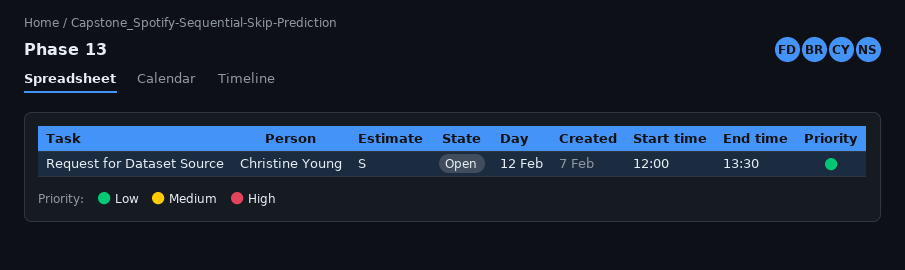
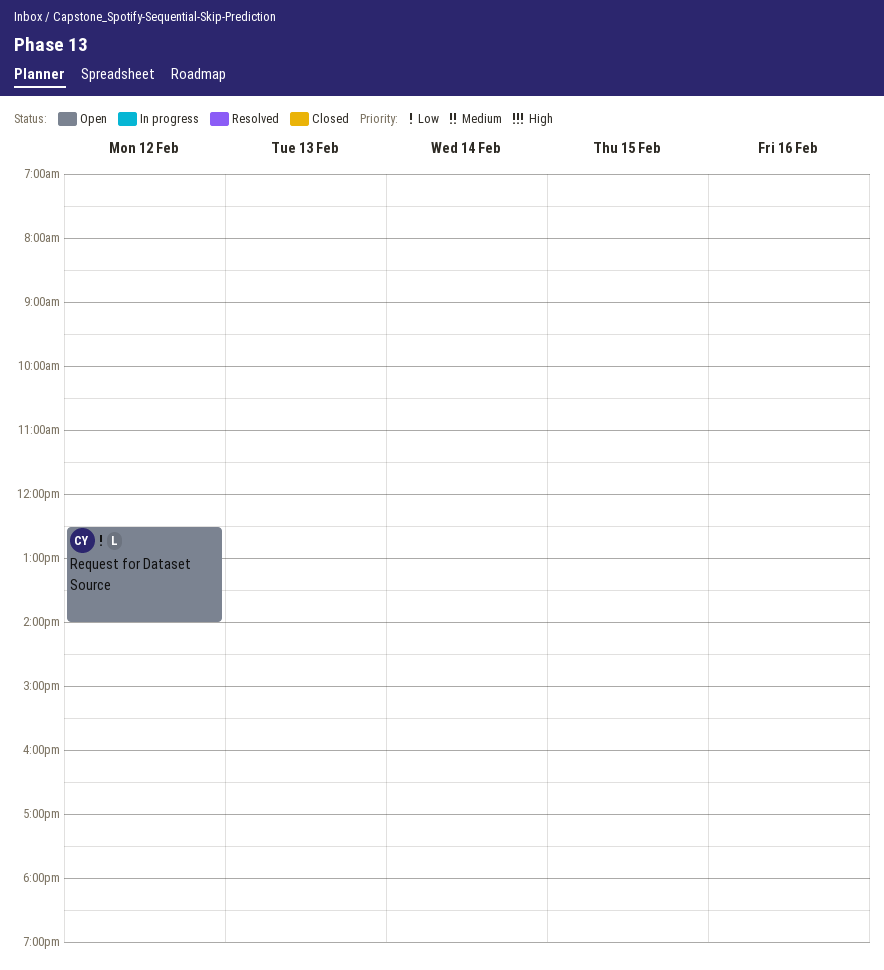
Request for Dataset Source, estimate: S -> L
Request for Dataset Source, begins: 12:00 -> 12:30
Request for Dataset Source, ends: 13:30 -> 14:00

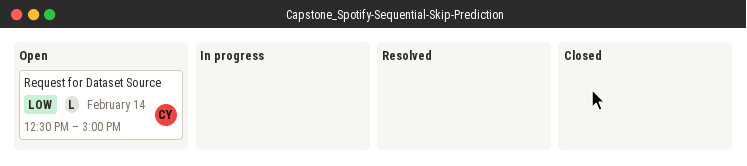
Request for Dataset Source, day: Feb 12 -> Feb 14
Request for Dataset Source, ends: 14:00 -> 15:00

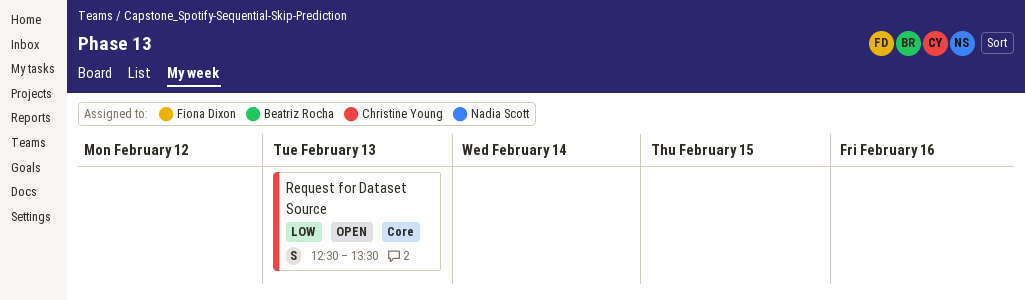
Request for Dataset Source, estimate: L -> S
Request for Dataset Source, day: Feb 14 -> Feb 13
Request for Dataset Source, ends: 15:00 -> 13:30

